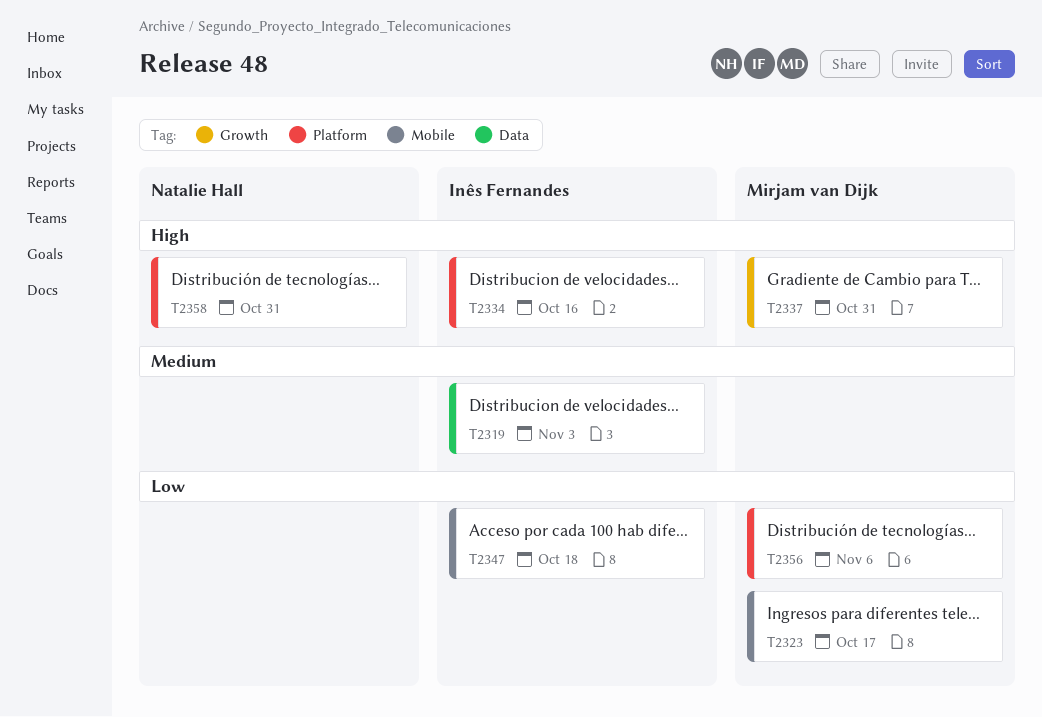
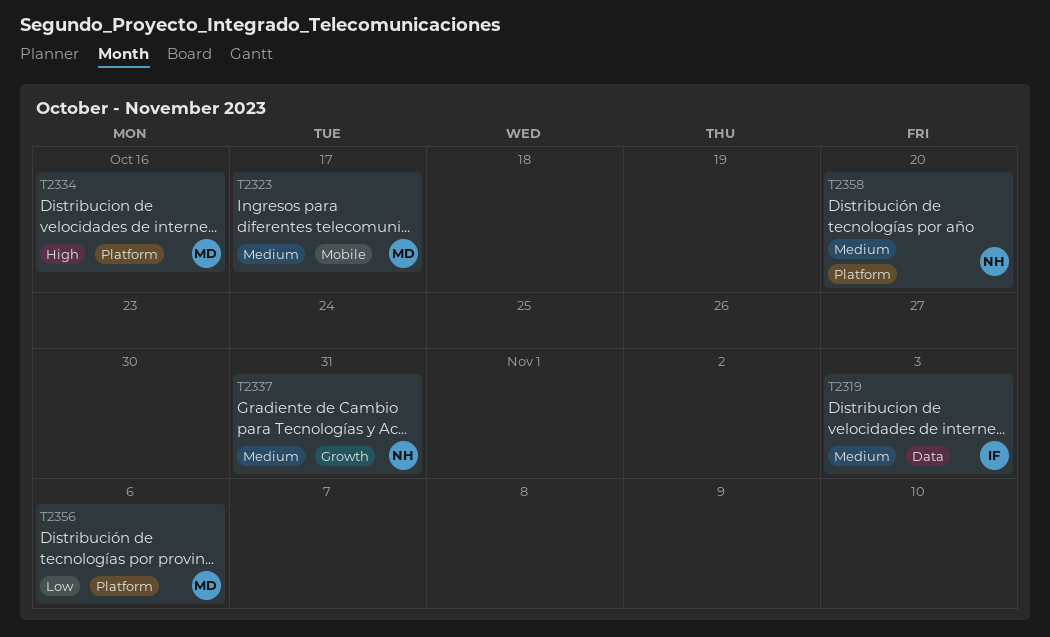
T2323, priority: Low -> Medium
T2334, owner: Inês Fernandes -> Mirjam van Dijk
T2337, owner: Mirjam van Dijk -> Natalie Hall
T2337, priority: High -> Medium
T2347: present -> none
T2358, priority: High -> Medium
T2358, due: Oct 31 -> Oct 20

